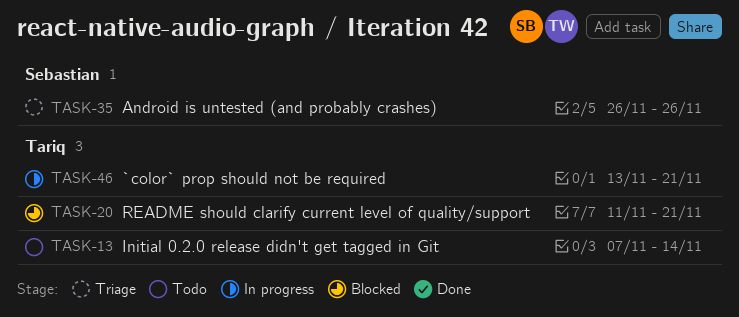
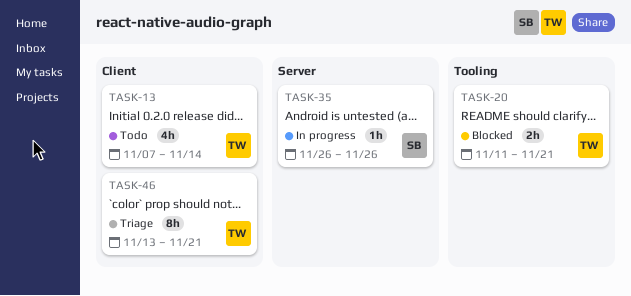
TASK-35, status: Triage -> In progress
TASK-46, status: In progress -> Triage

